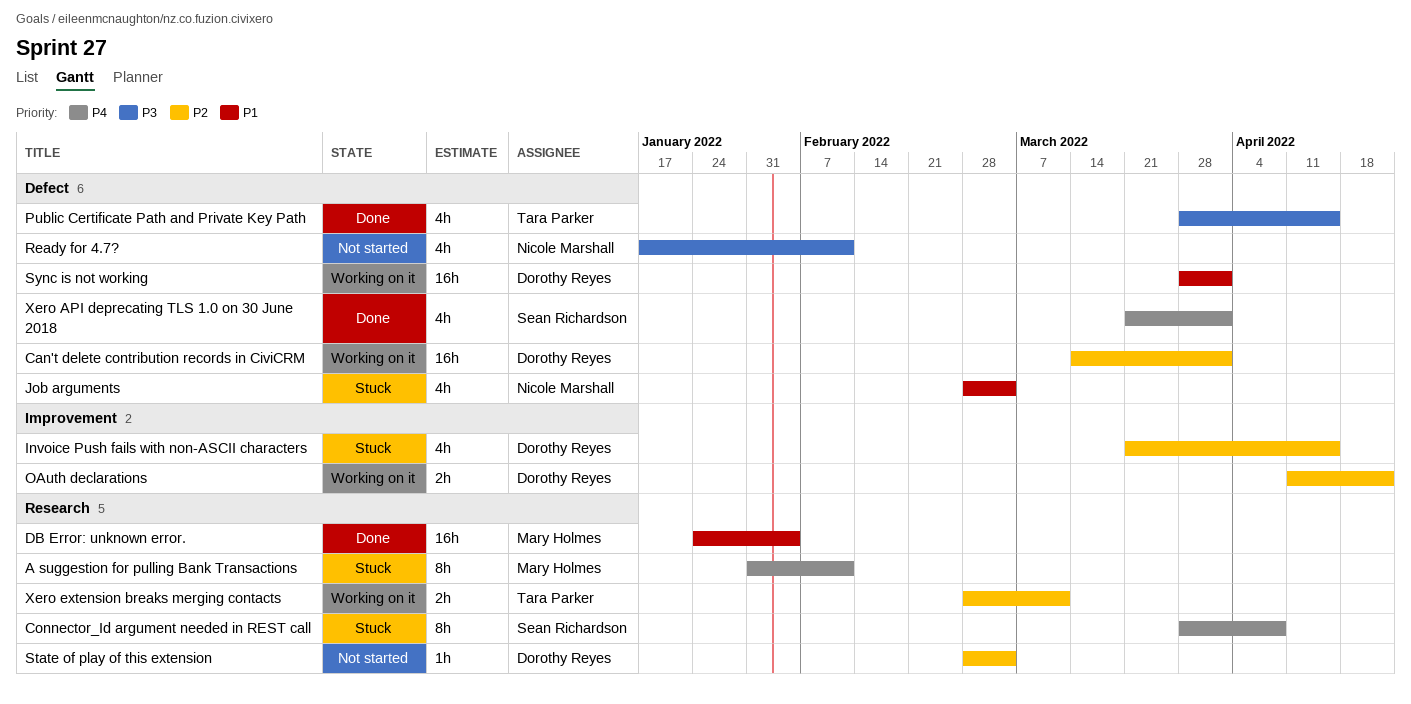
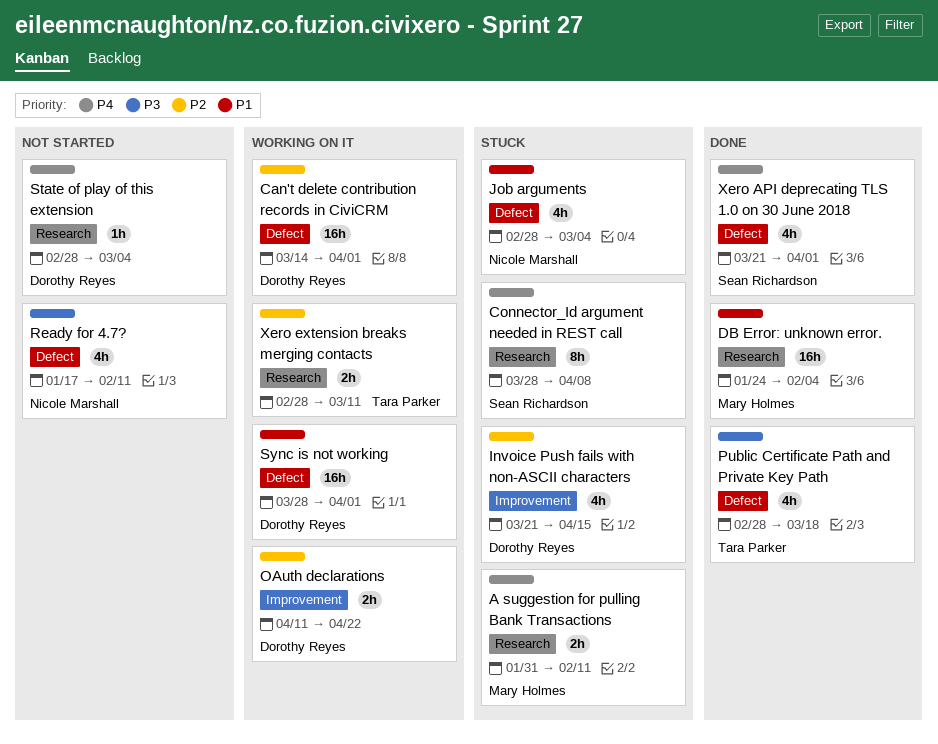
A suggestion for pulling Bank Transactions, estimate: 8h -> 2h
Public Certificate Path and Private Key Path, start: Mar 28 -> Feb 28
Public Certificate Path and Private Key Path, due: Apr 15 -> Mar 18
State of play of this extension, priority: P2 -> P4

